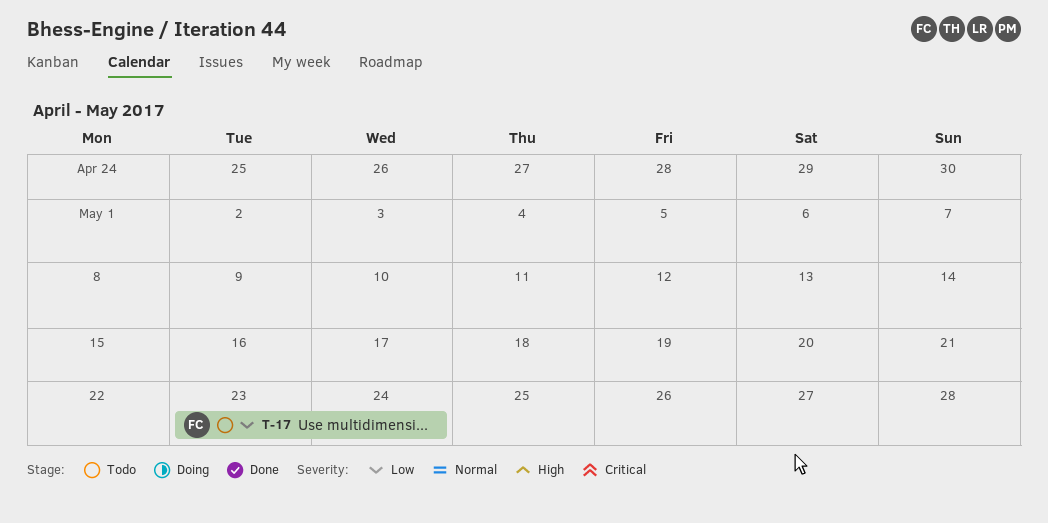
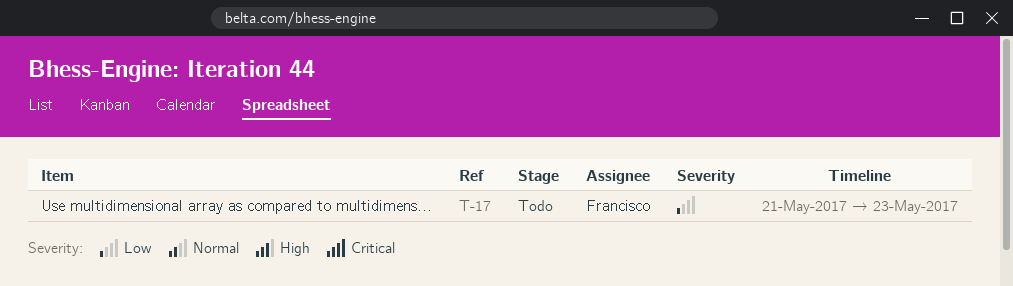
T-17, start: May 23 -> May 21
T-17, due: May 24 -> May 23

